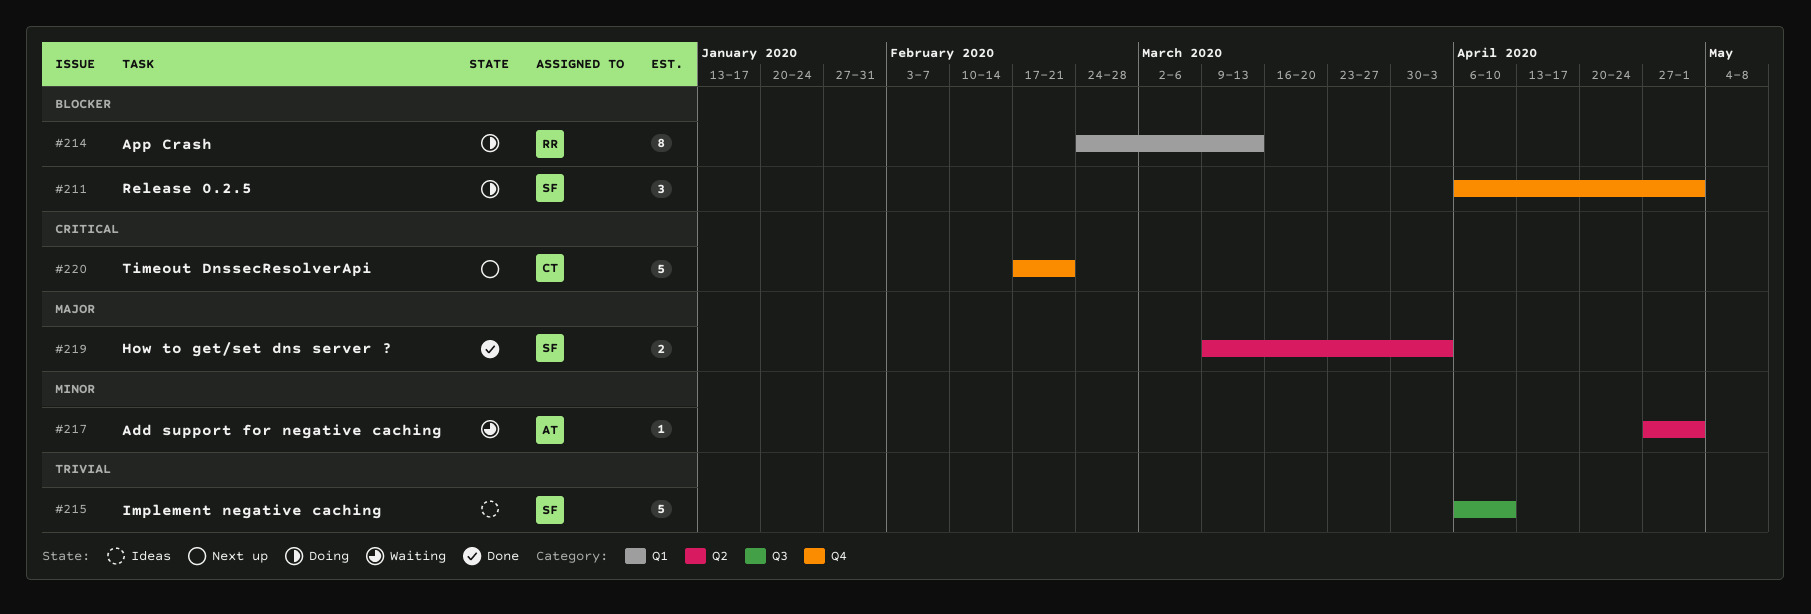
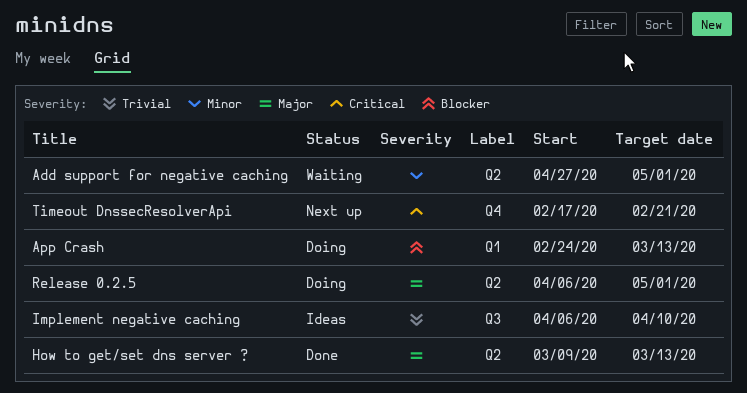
How to get/set dns server ?, due: Apr 3 -> Mar 13
Release 0.2.5, priority: Blocker -> Major
Release 0.2.5, label: Q4 -> Q2

